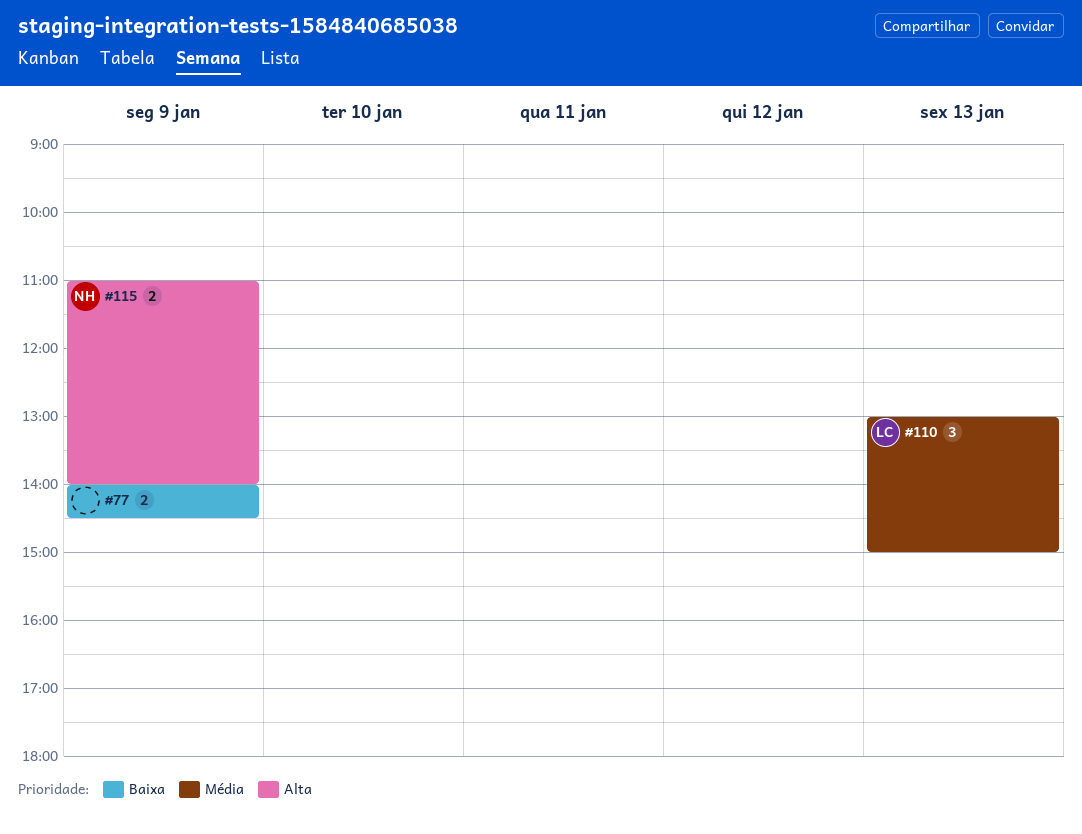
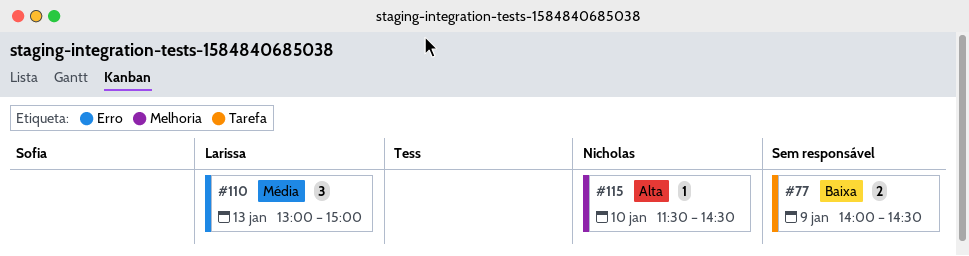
#115, estimate: 2 -> 1
#115, day: Jan 9 -> Jan 10
#115, begins: 11:00 -> 11:30
#115, ends: 14:00 -> 14:30

